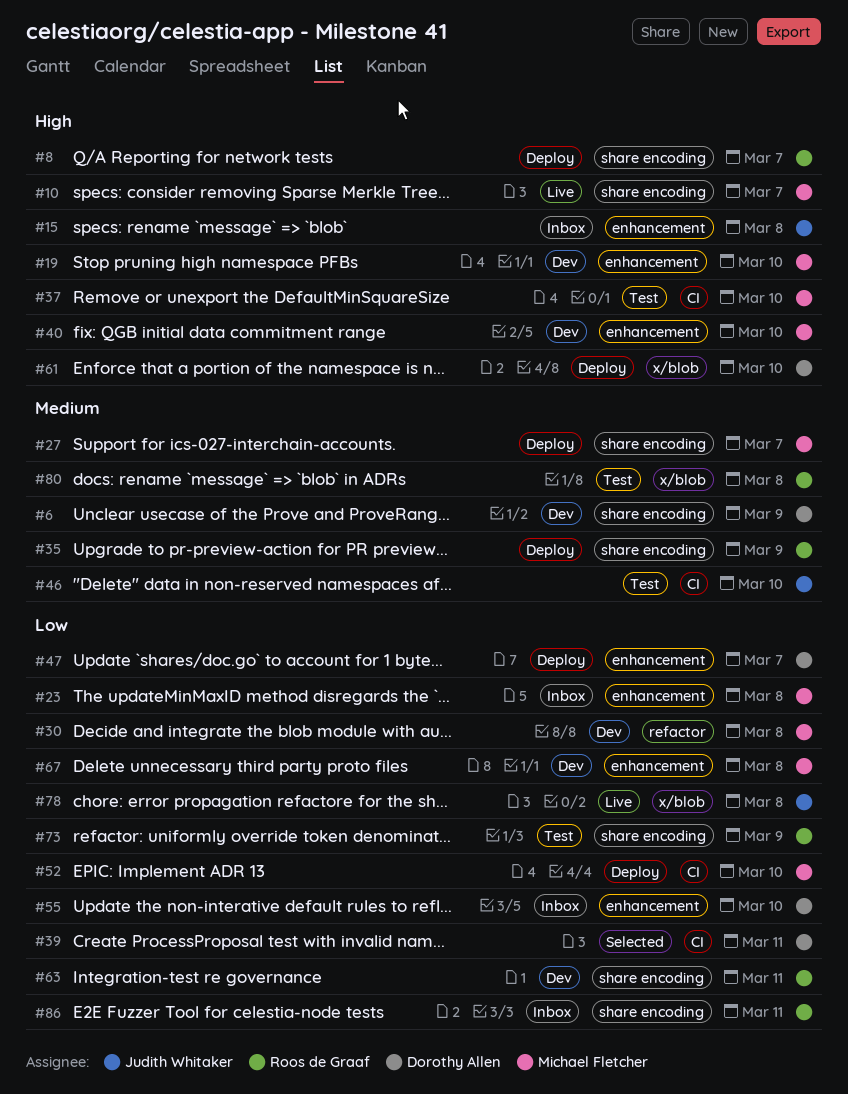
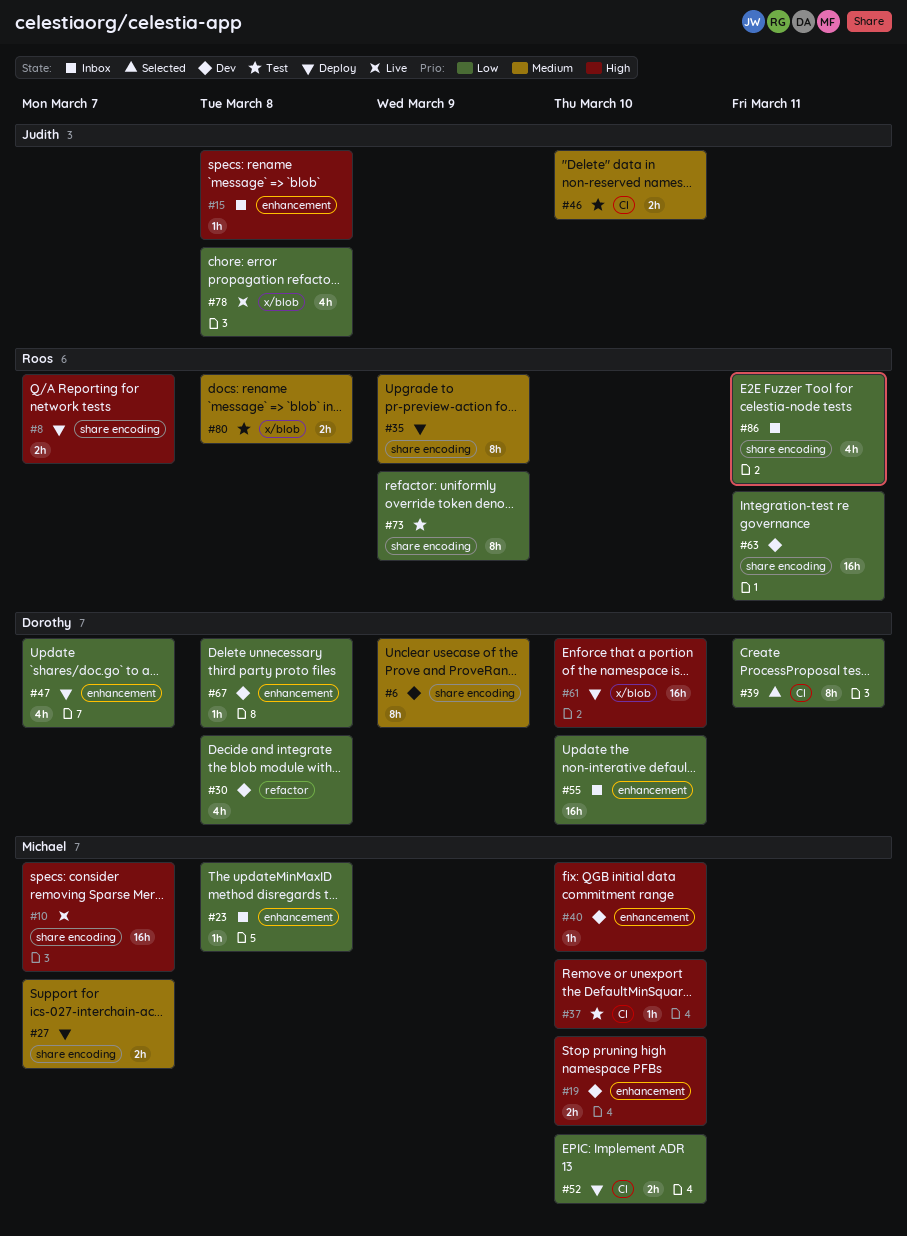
#30, owner: Michael Fletcher -> Dorothy Allen
#67, owner: Michael Fletcher -> Dorothy Allen

